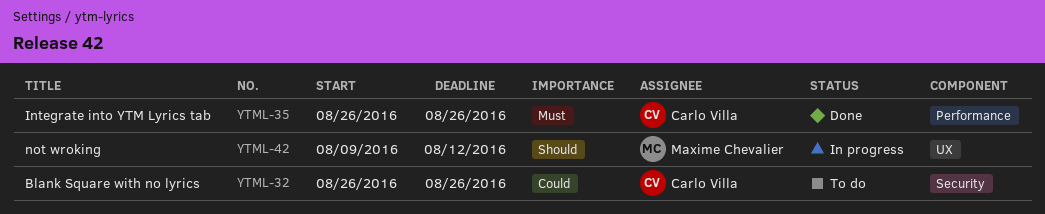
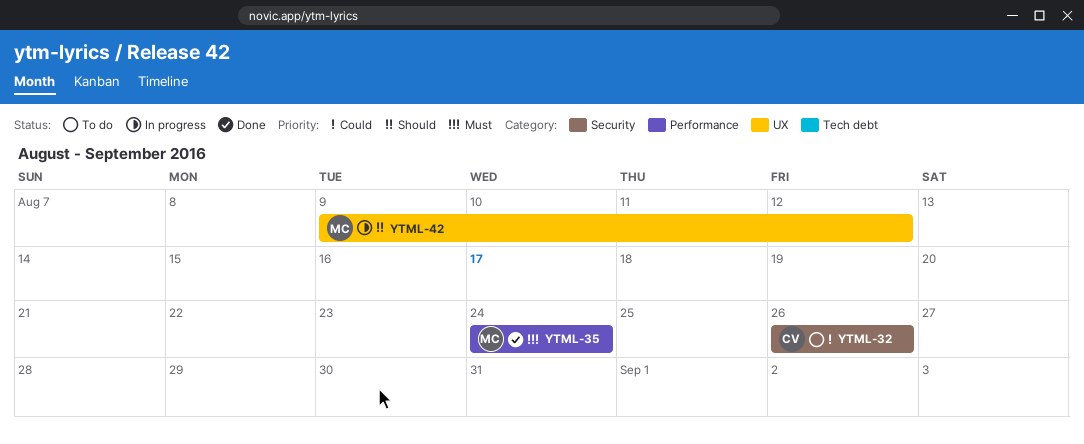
YTML-35, owner: Carlo Villa -> Maxime Chevalier
YTML-35, start: Aug 26 -> Aug 24
YTML-35, due: Aug 26 -> Aug 24

